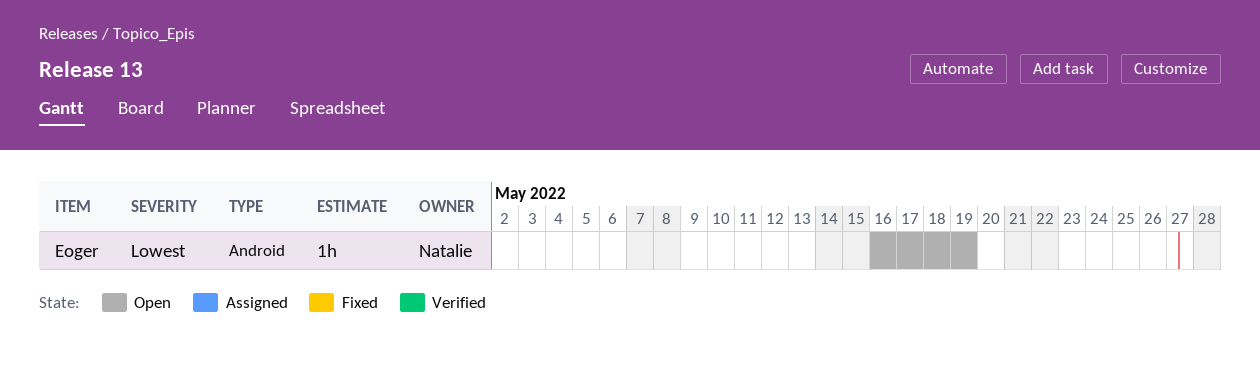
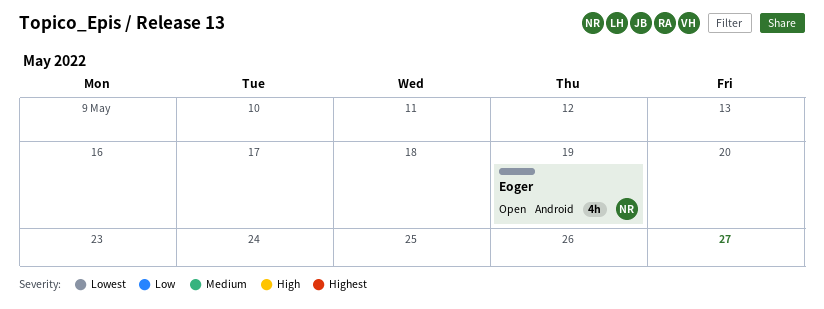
Eoger, estimate: 1h -> 4h

